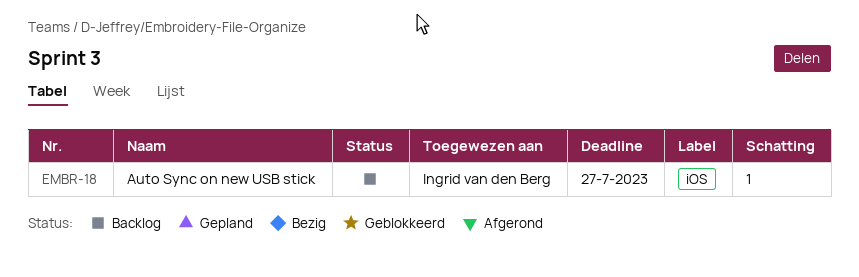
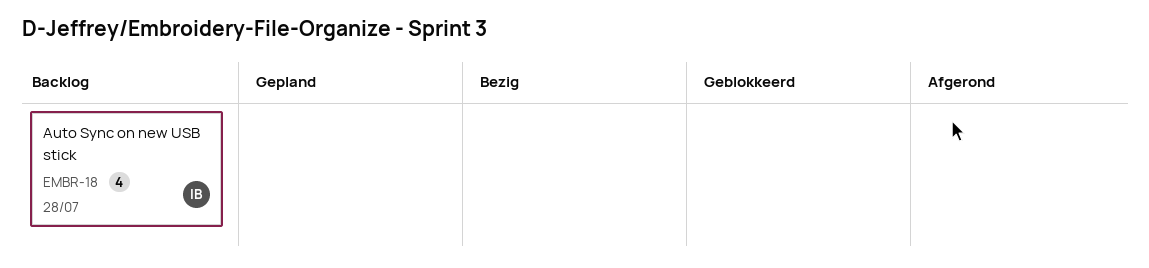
EMBR-18, estimate: 1 -> 4
EMBR-18, due: Jul 27 -> Jul 28

